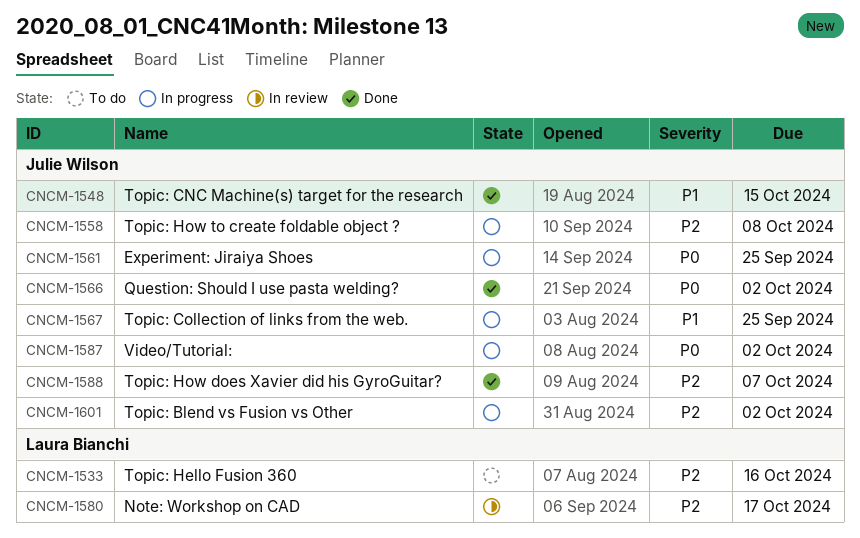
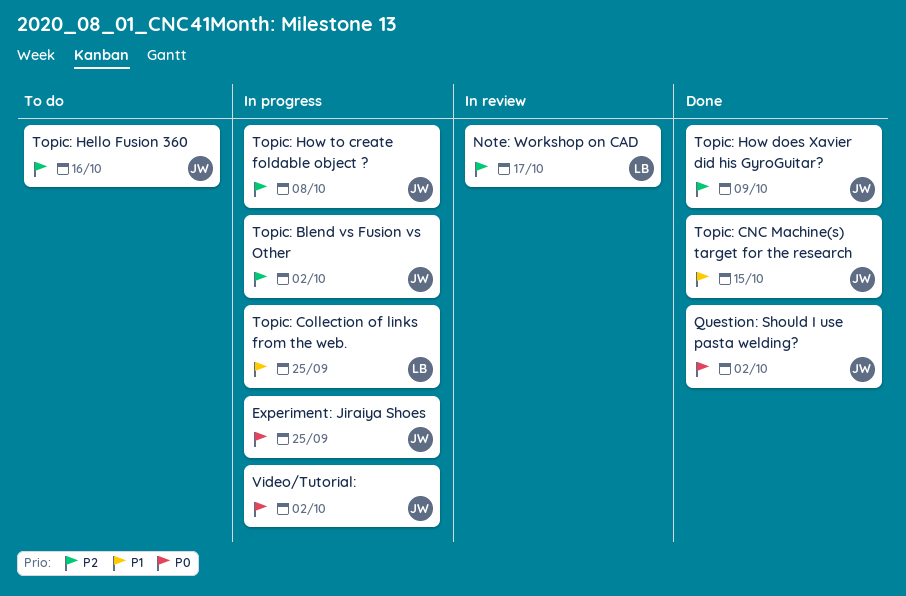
Topic: Collection of links from the web., owner: Julie Wilson -> Laura Bianchi
Topic: Hello Fusion 360, owner: Laura Bianchi -> Julie Wilson
Topic: How does Xavier did his GyroGuitar?, due: Oct 7 -> Oct 9

